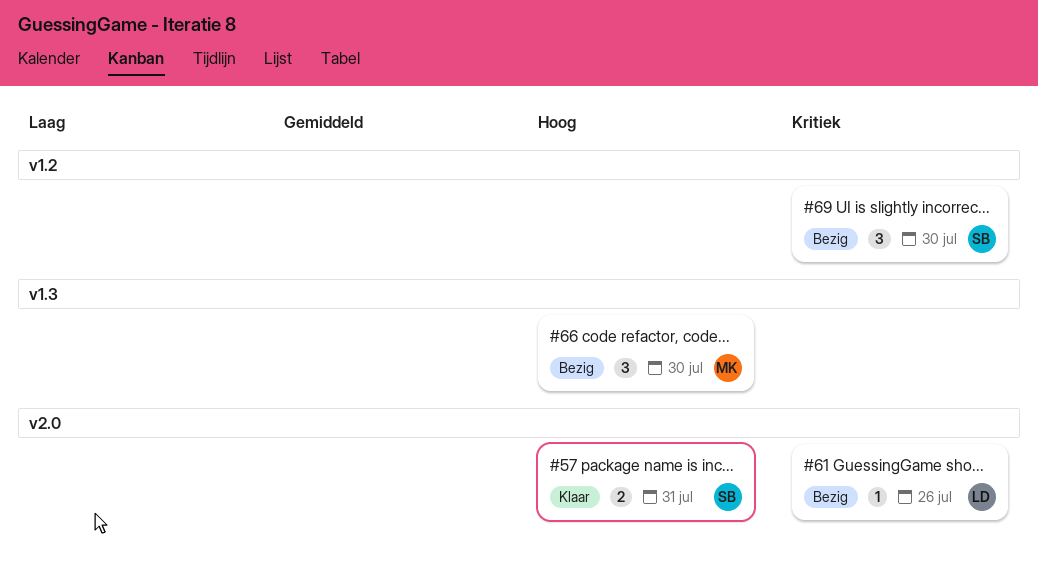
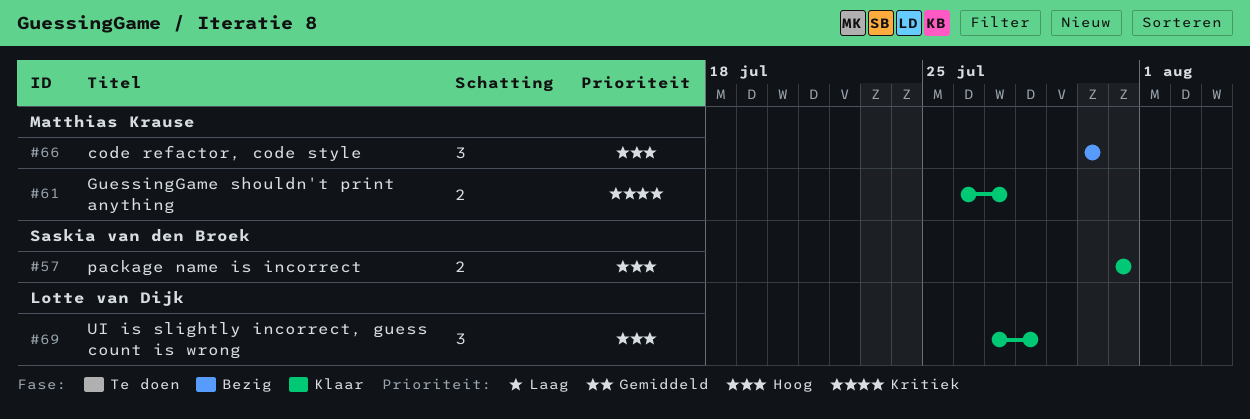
#61, status: Bezig -> Klaar
#61, owner: Lotte van Dijk -> Matthias Krause
#61, estimate: 1 -> 2
#61, due: Jul 26 -> Jul 27
#69, status: Bezig -> Klaar
#69, owner: Saskia van den Broek -> Lotte van Dijk
#69, priority: Kritiek -> Hoog
#69, due: Jul 30 -> Jul 28

